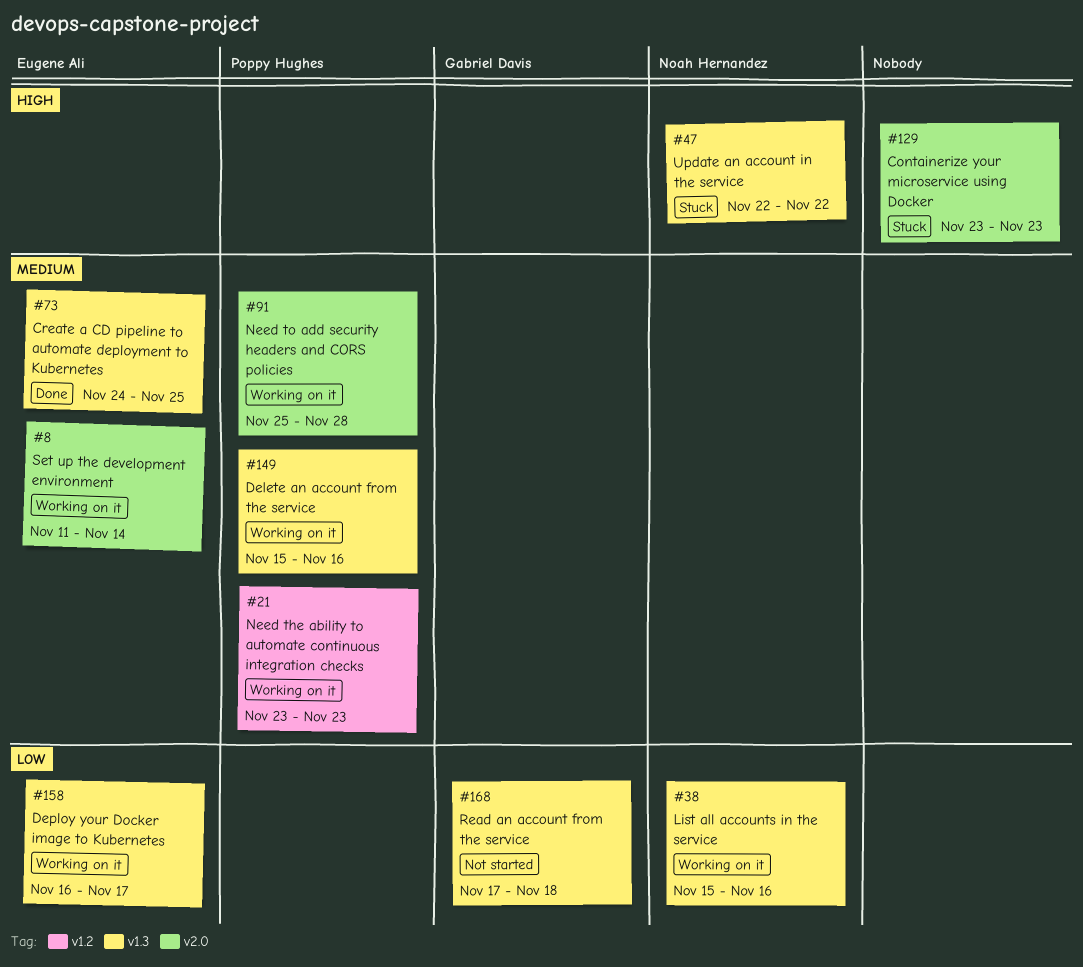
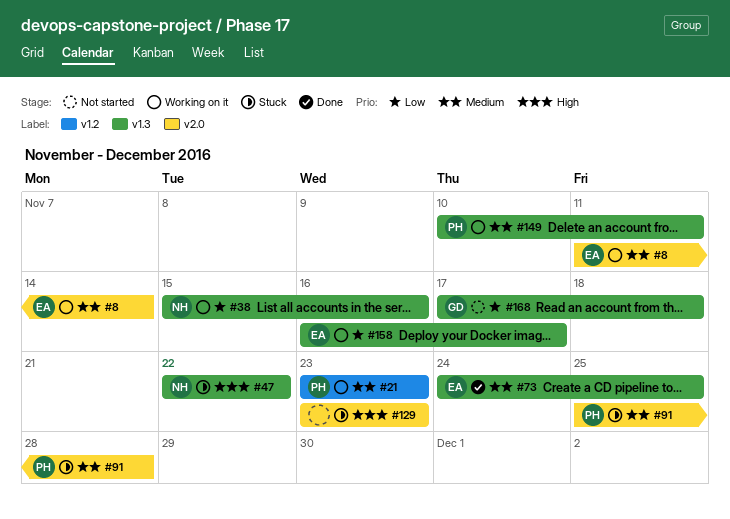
#91, status: Working on it -> Stuck
#149, start: Nov 15 -> Nov 10
#149, due: Nov 16 -> Nov 11

